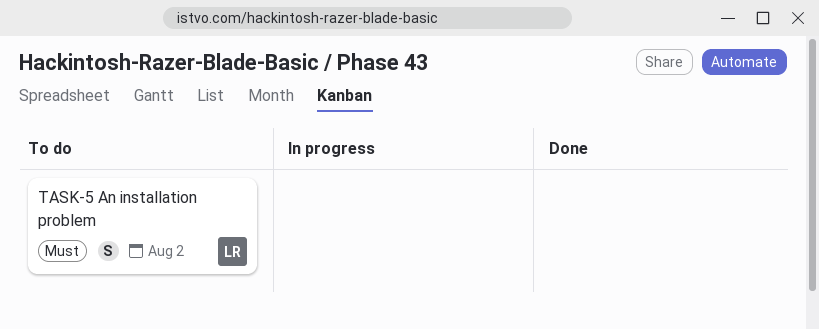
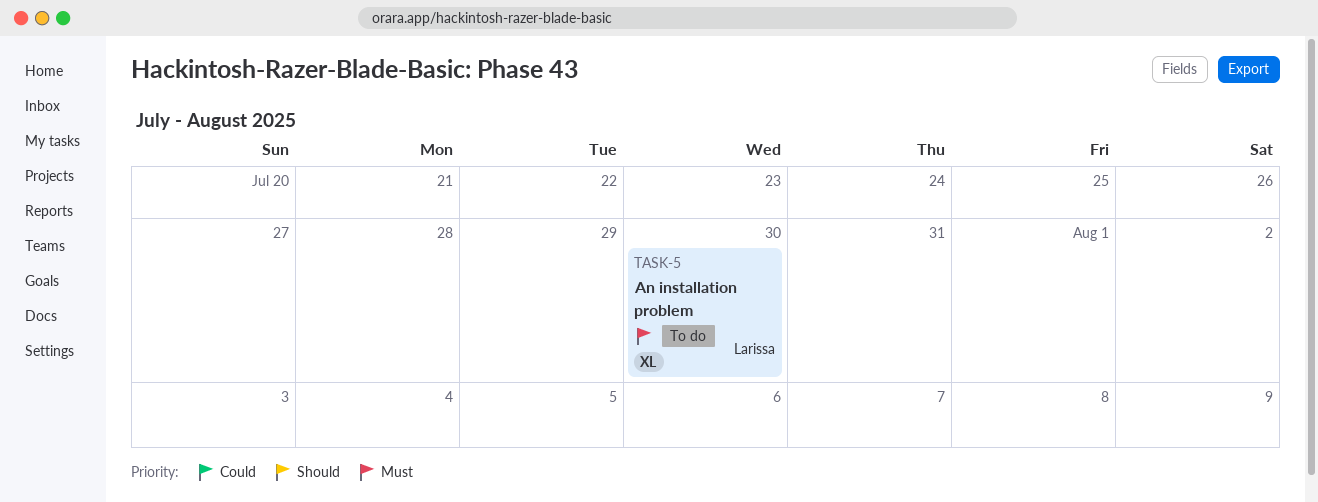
TASK-5, estimate: S -> XL
TASK-5, due: Aug 2 -> Jul 30

